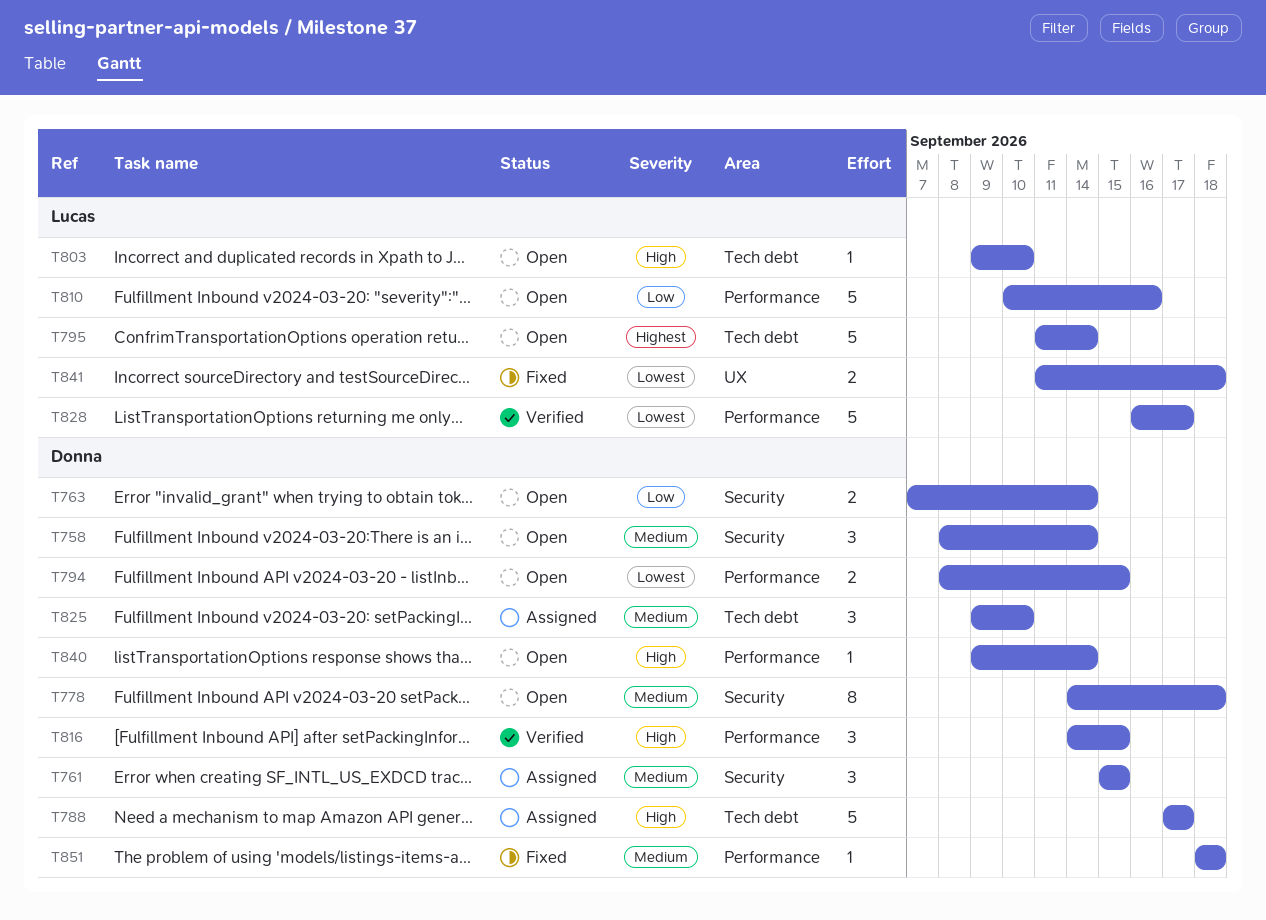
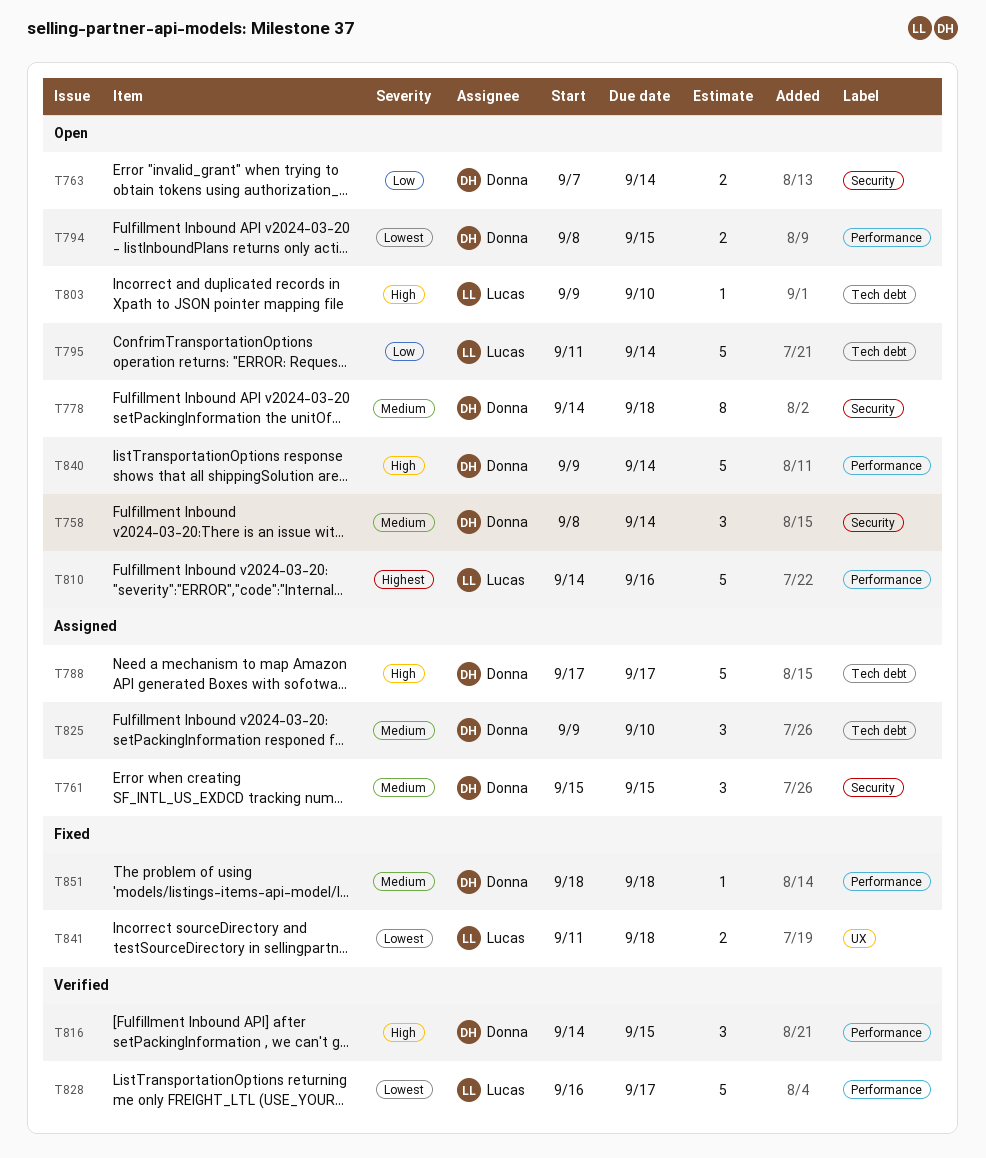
T795, priority: Highest -> Low
T810, priority: Low -> Highest
T810, start: Sep 10 -> Sep 14
T840, estimate: 1 -> 5

